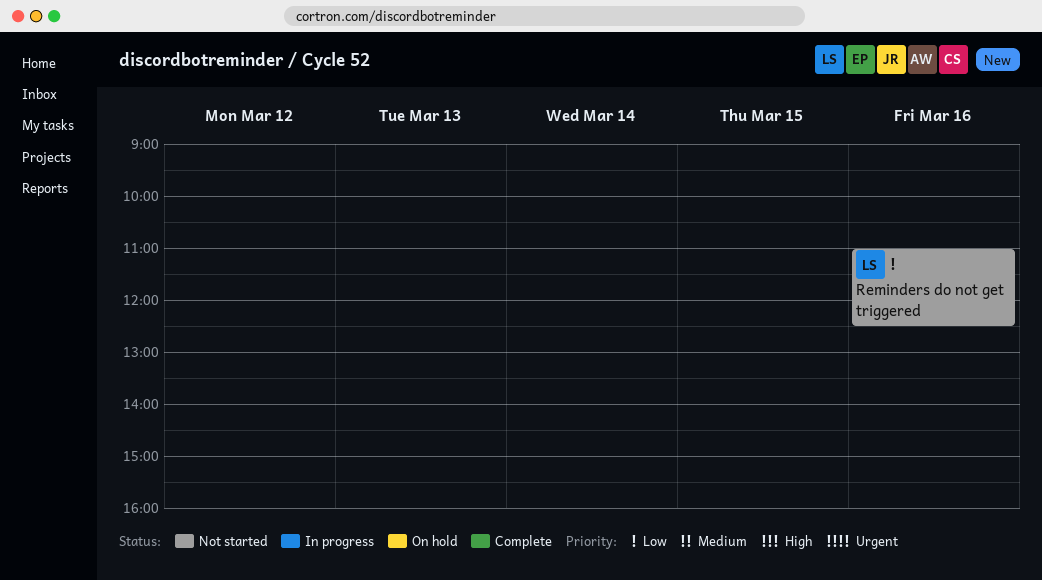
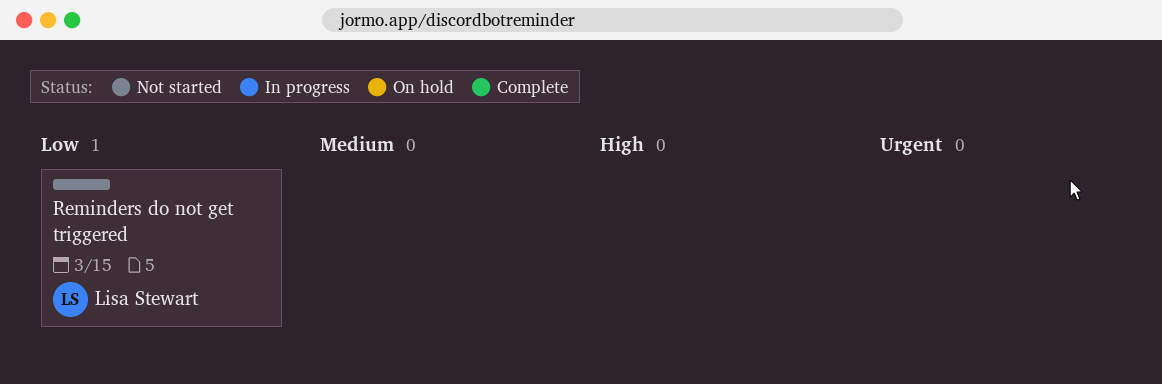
Reminders do not get triggered, day: Mar 16 -> Mar 15

